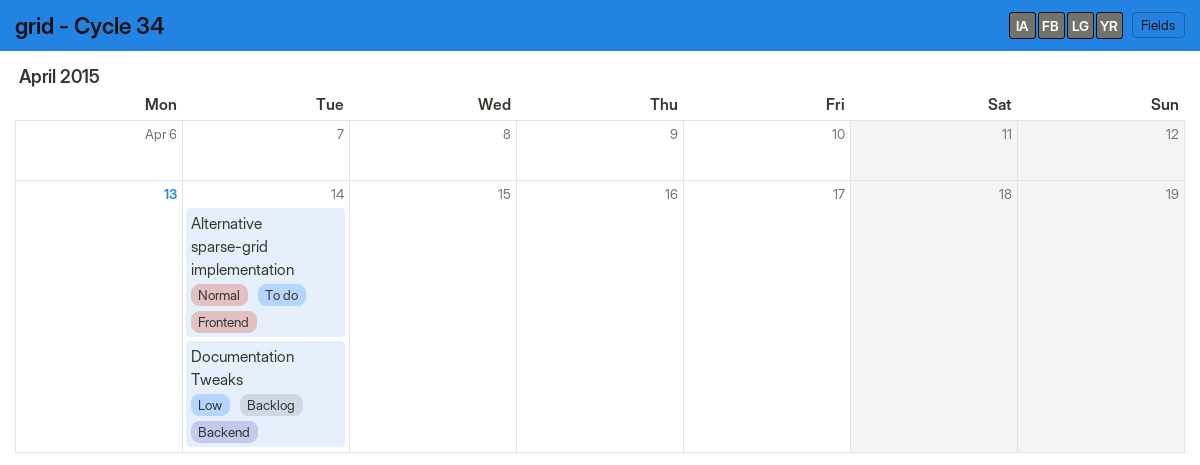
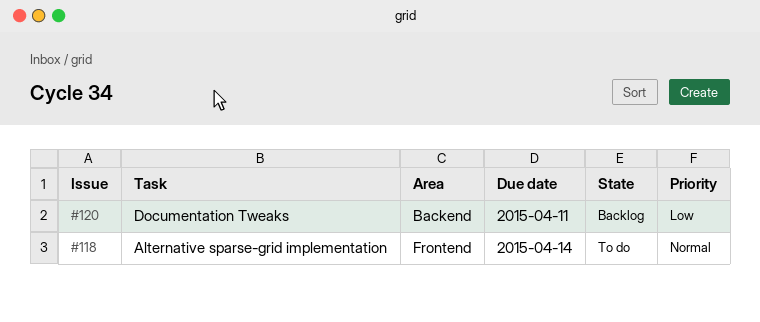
Documentation Tweaks, due: Apr 14 -> Apr 11

